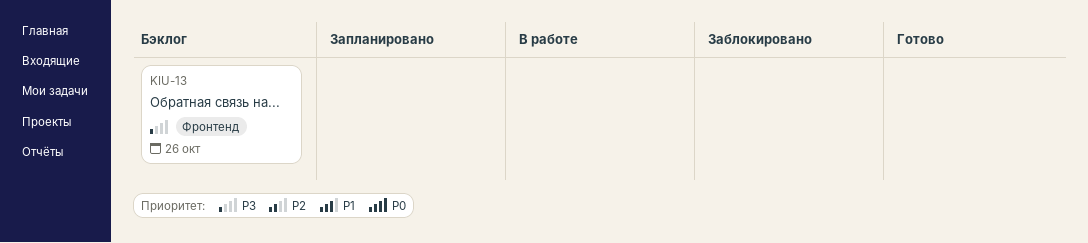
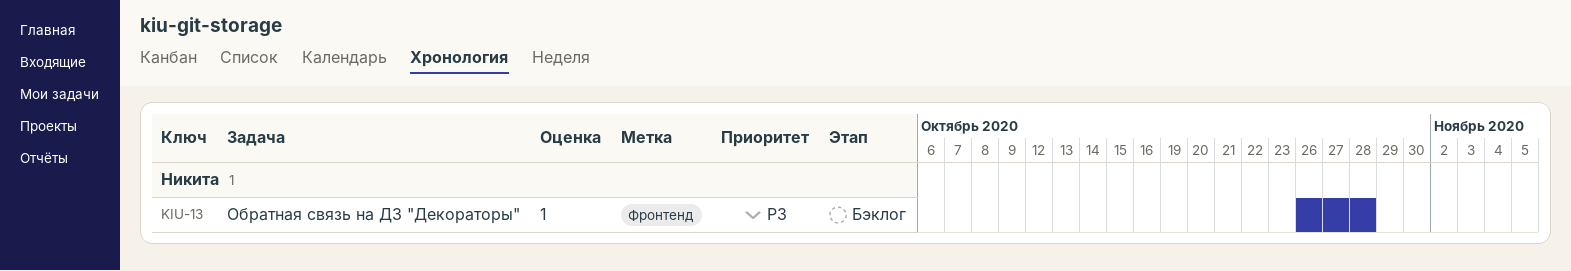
KIU-13, due: Oct 26 -> Oct 28

